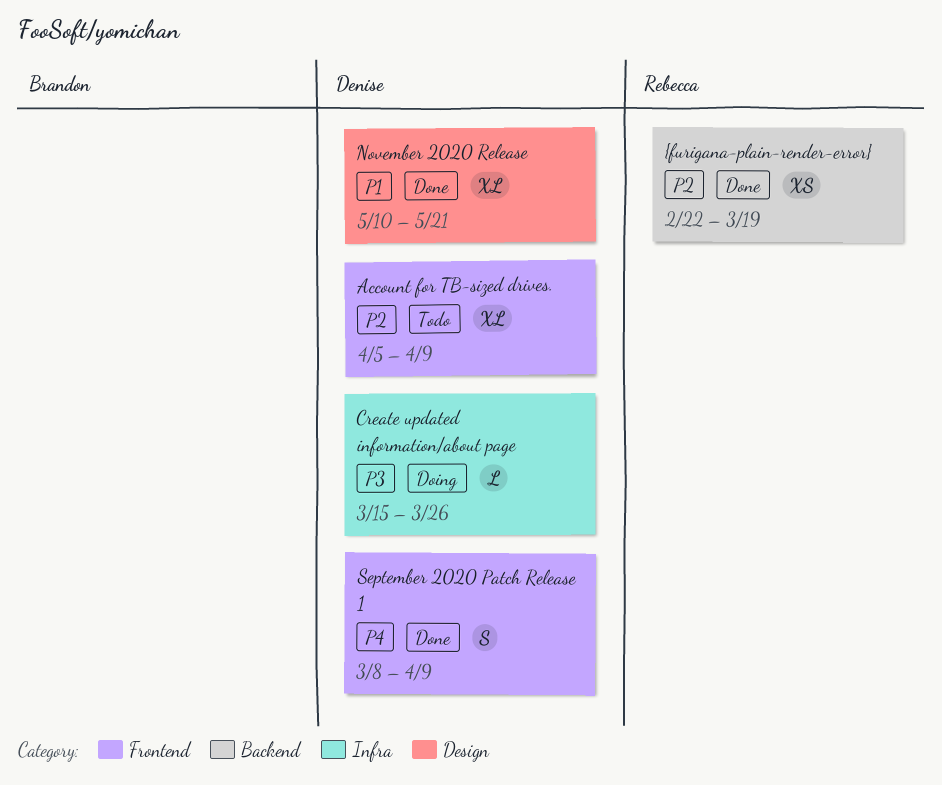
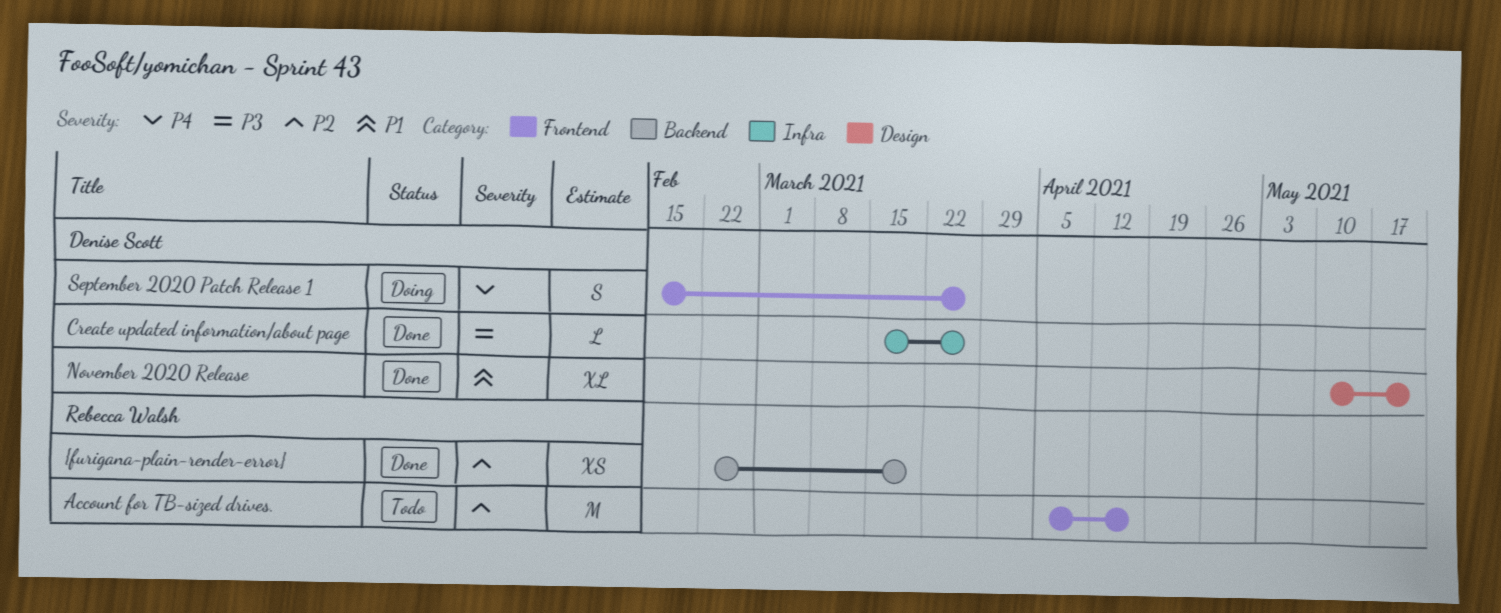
Account for TB-sized drives., owner: Denise Scott -> Rebecca Walsh
Account for TB-sized drives., estimate: XL -> M
Account for TB-sized drives., due: Apr 9 -> Apr 16
Create updated information/about page, status: Doing -> Done
September 2020 Patch Release 1, status: Done -> Doing
September 2020 Patch Release 1, start: Mar 8 -> Feb 15
September 2020 Patch Release 1, due: Apr 9 -> Mar 26

